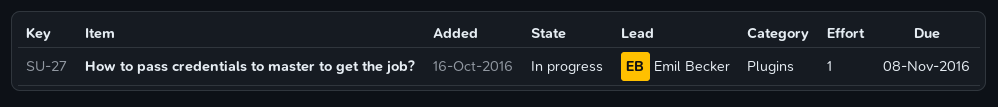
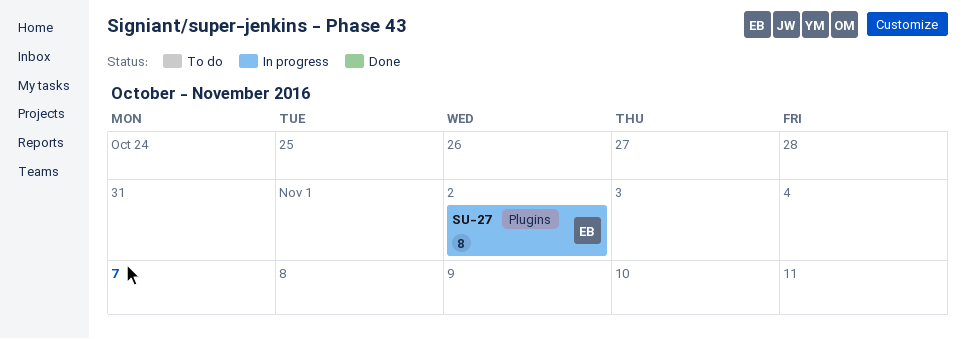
SU-27, estimate: 1 -> 8
SU-27, due: Nov 8 -> Nov 2

